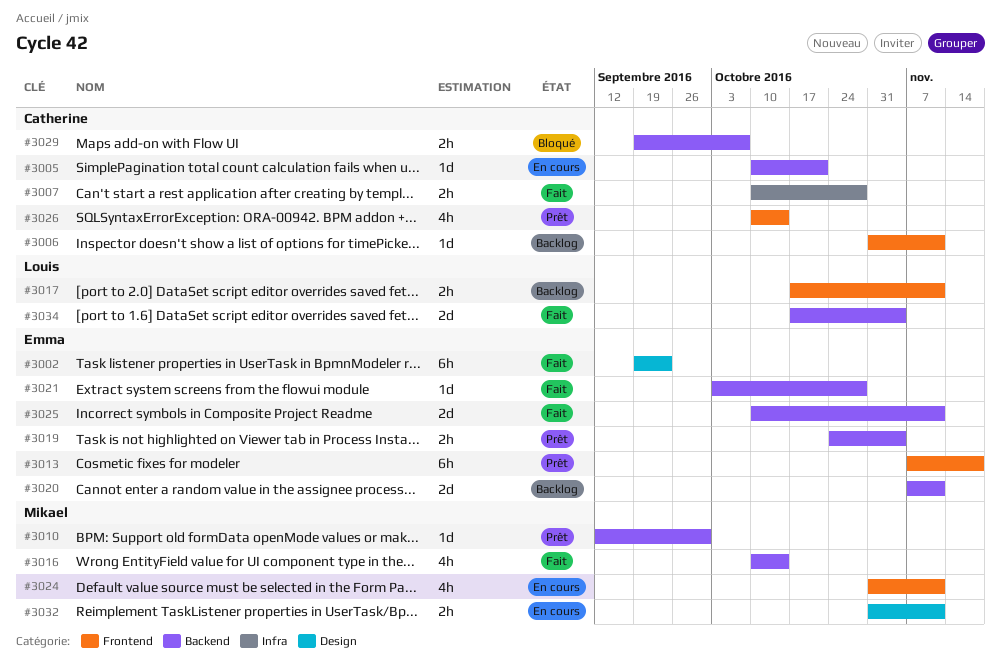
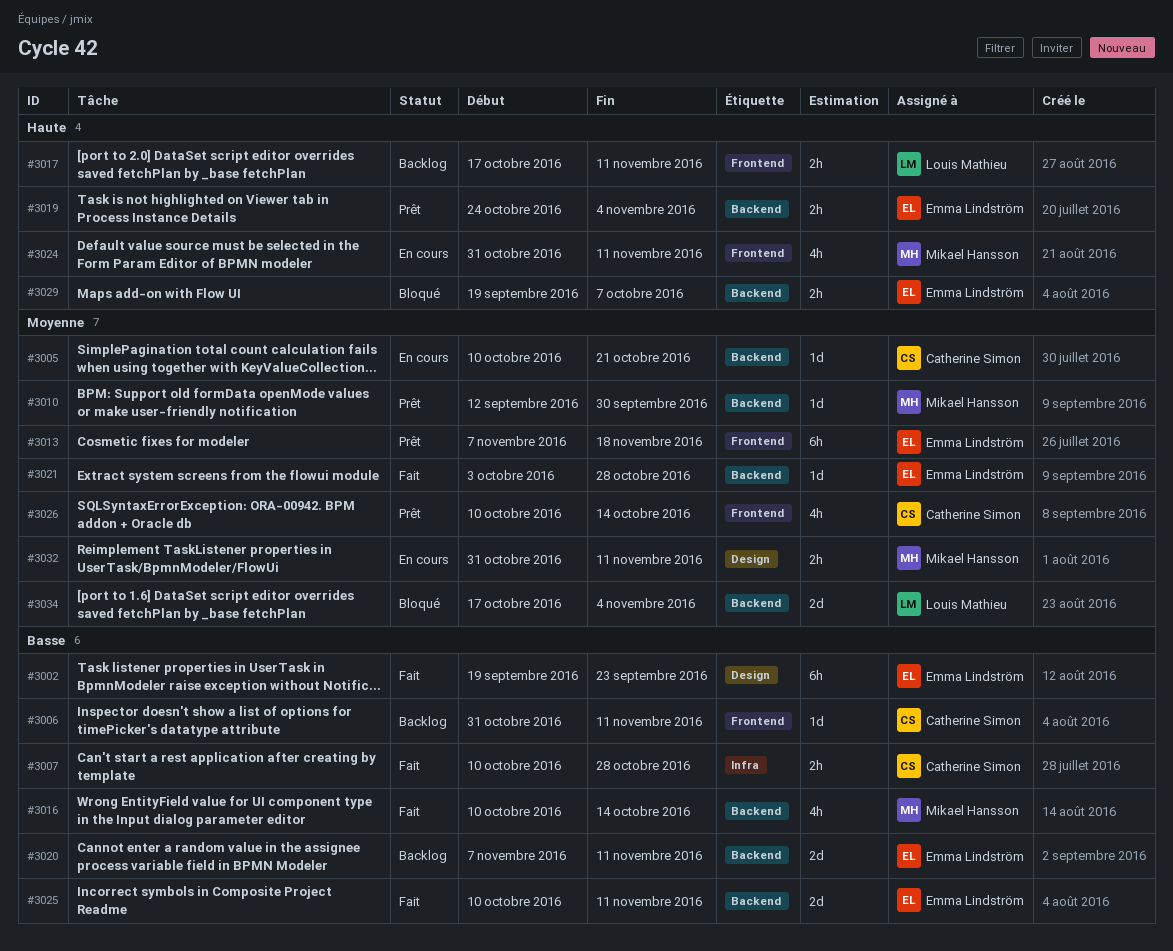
#3029, owner: Catherine Simon -> Emma Lindström
#3034, status: Fait -> Bloqué

